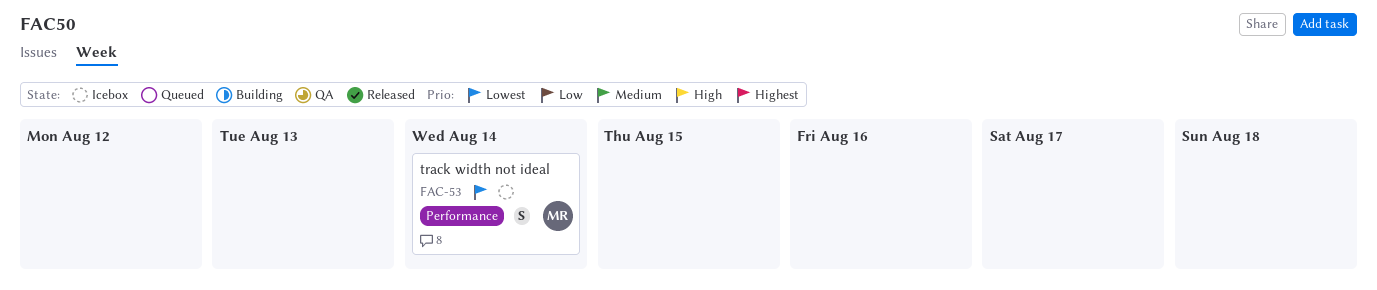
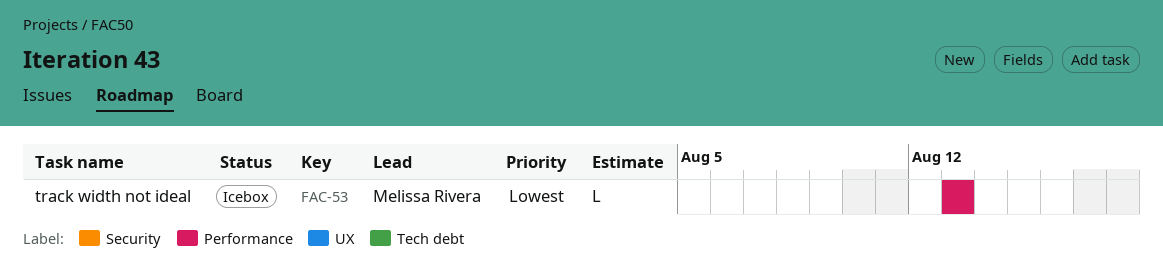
FAC-53, estimate: S -> L
FAC-53, due: Aug 14 -> Aug 13

